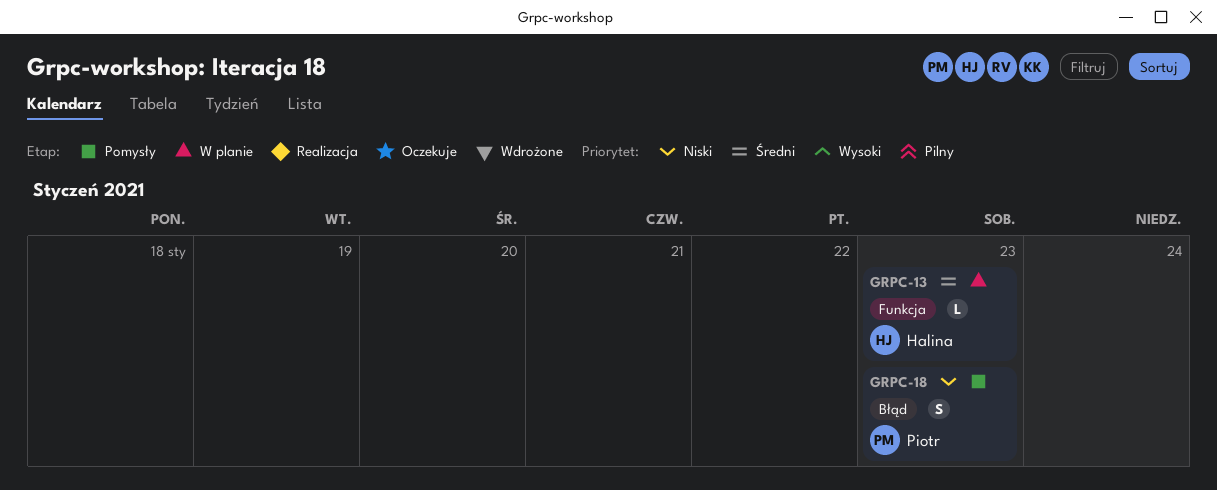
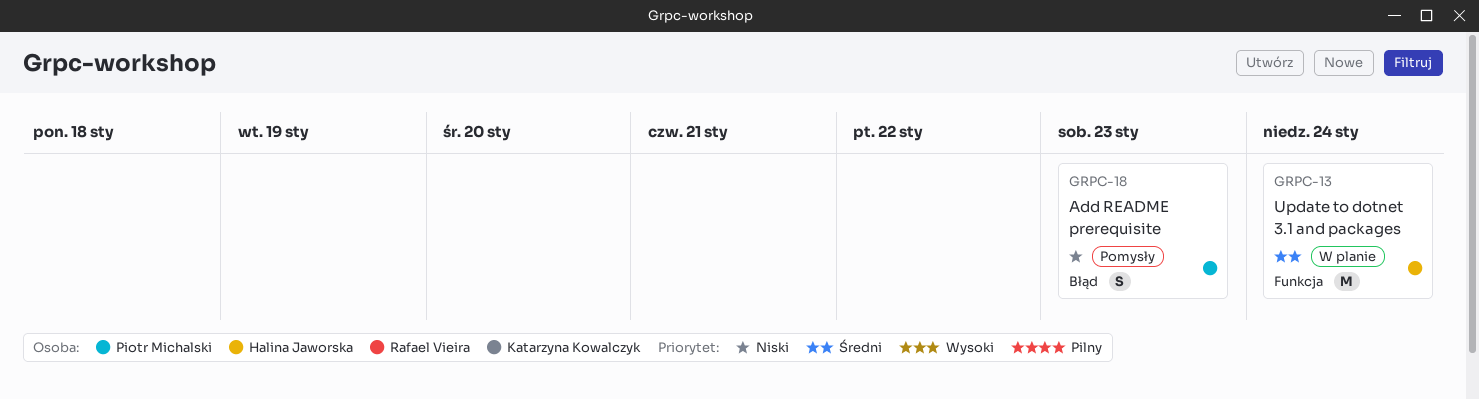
GRPC-13, estimate: L -> M
GRPC-13, due: Jan 23 -> Jan 24

